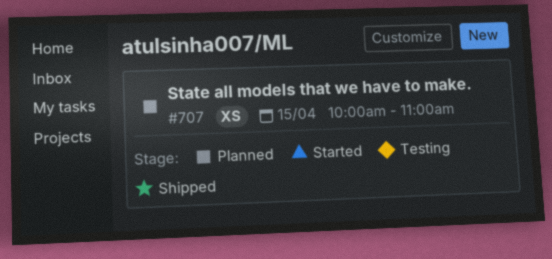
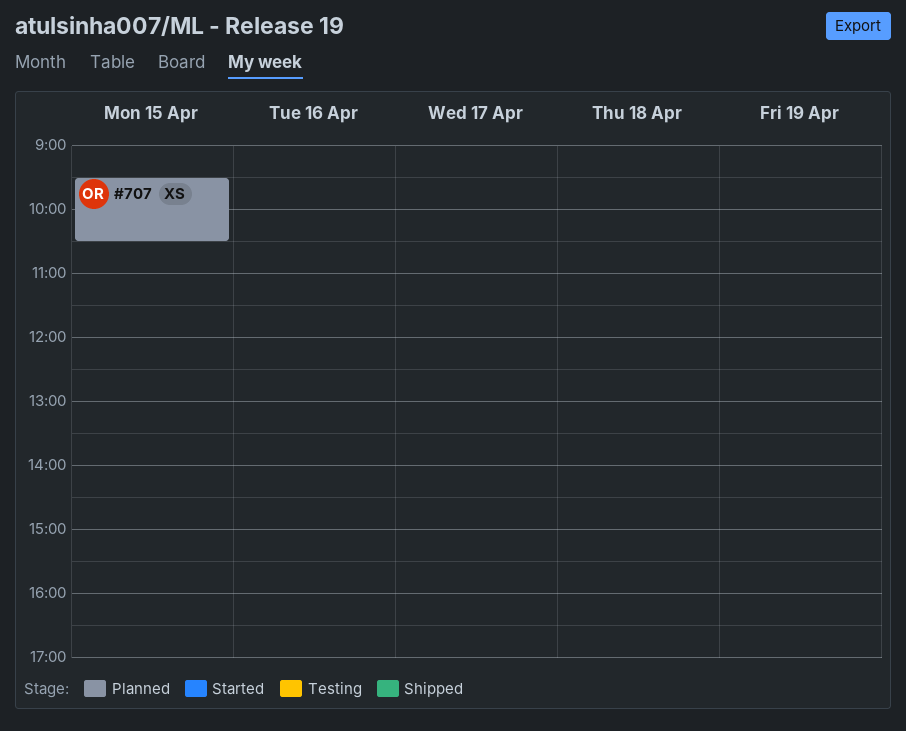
#707, begins: 10:00 -> 09:30
#707, ends: 11:00 -> 10:30

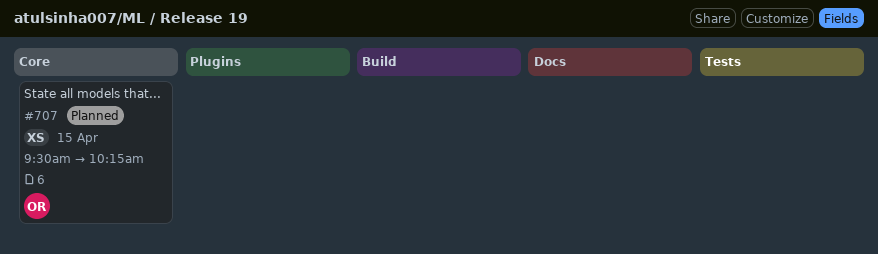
#707, ends: 10:30 -> 10:15

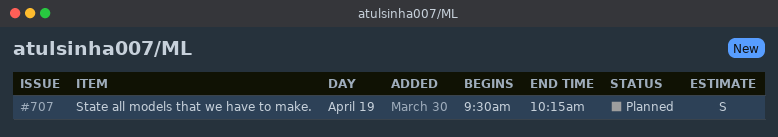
#707, estimate: XS -> S
#707, day: Apr 15 -> Apr 19

